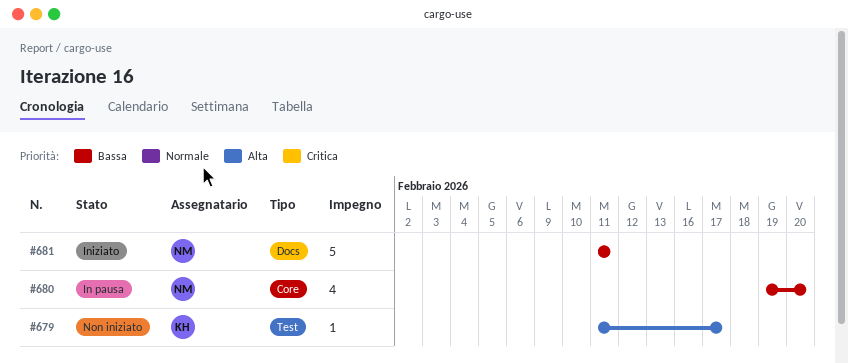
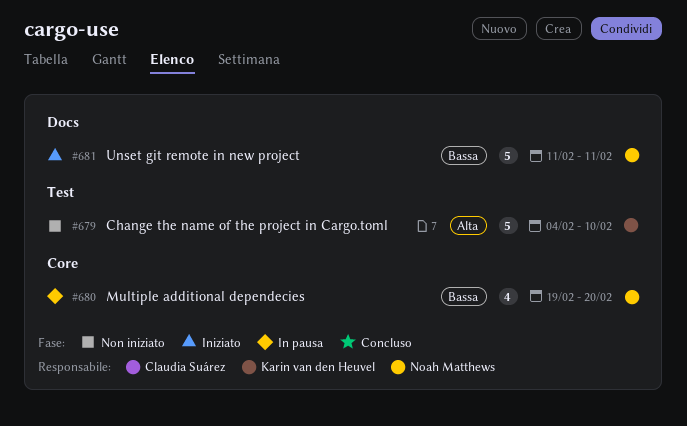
#679, estimate: 1 -> 5
#679, start: Feb 11 -> Feb 4
#679, due: Feb 17 -> Feb 10

